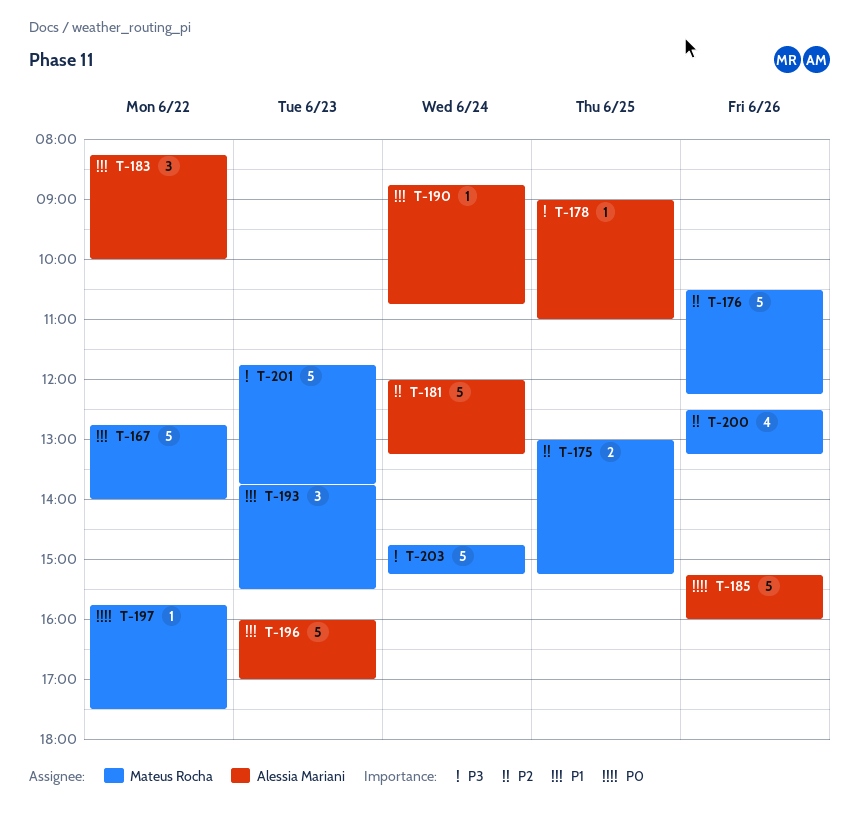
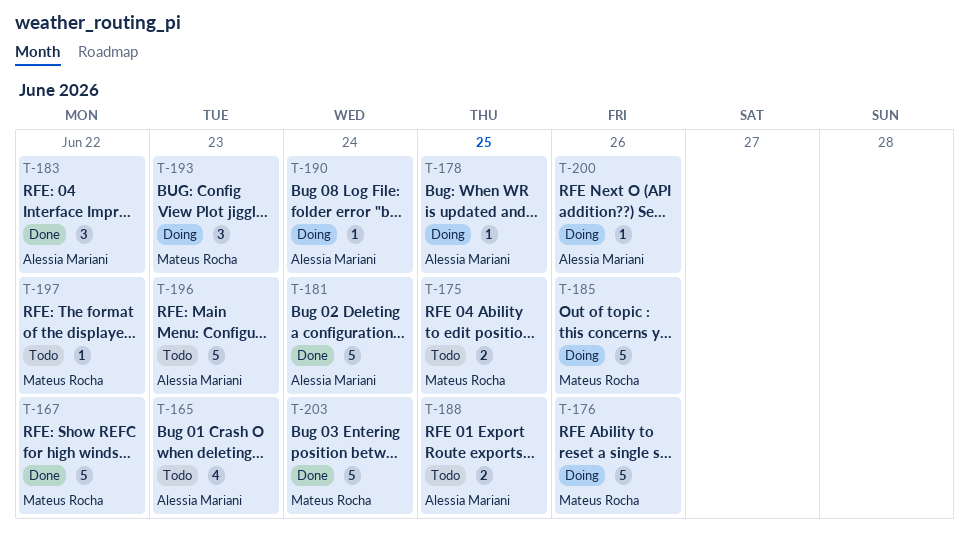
T-165: none -> present
T-185, owner: Alessia Mariani -> Mateus Rocha
T-188: none -> present
T-200, owner: Mateus Rocha -> Alessia Mariani
T-200, estimate: 4 -> 1
T-201: present -> none

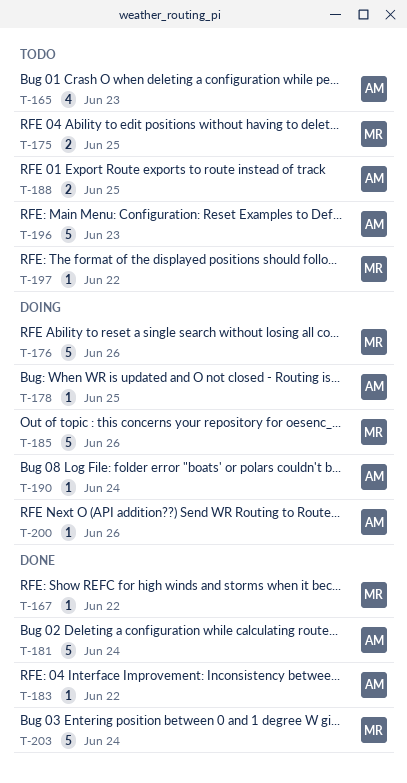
T-167, estimate: 5 -> 1
T-183, estimate: 3 -> 1
T-193: present -> none

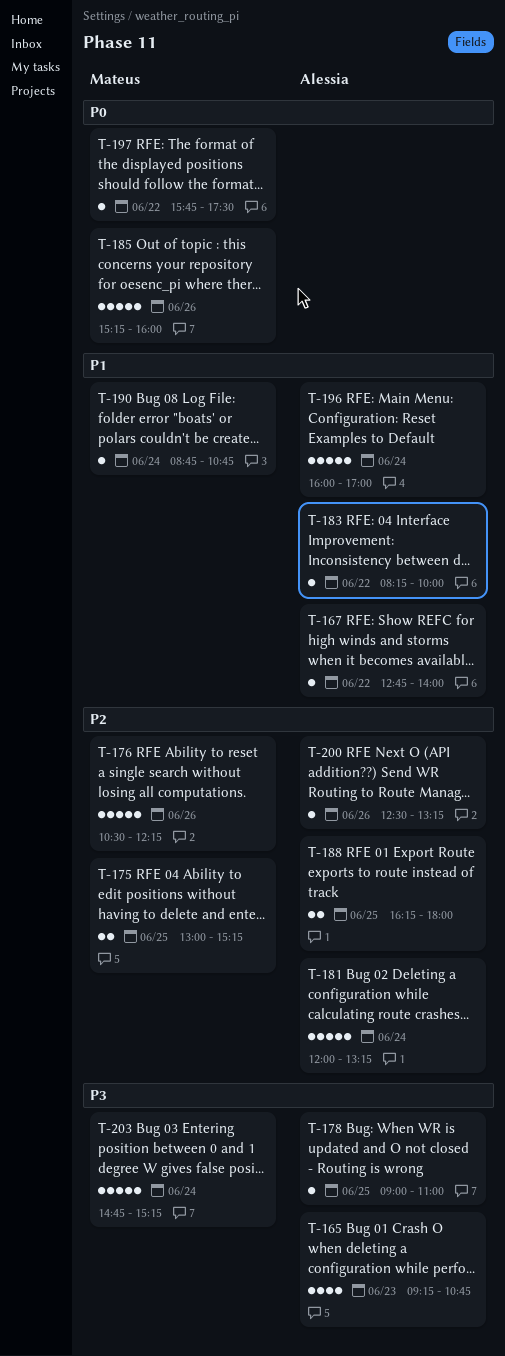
T-167, owner: Mateus -> Alessia
T-190, owner: Alessia -> Mateus
T-196, day: Jun 23 -> Jun 24

